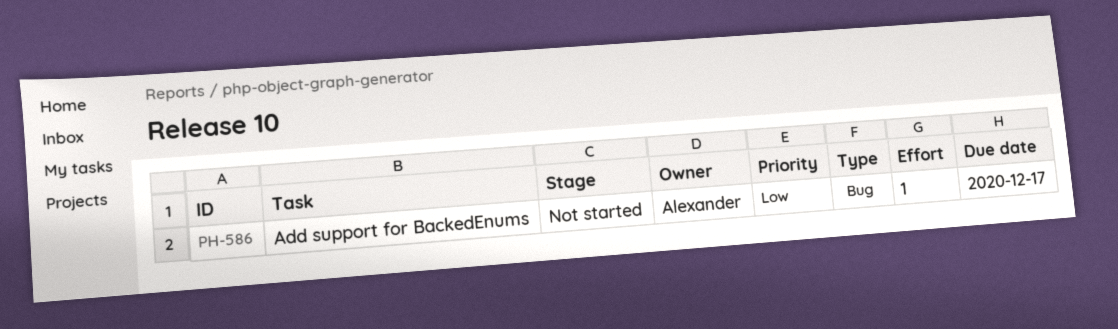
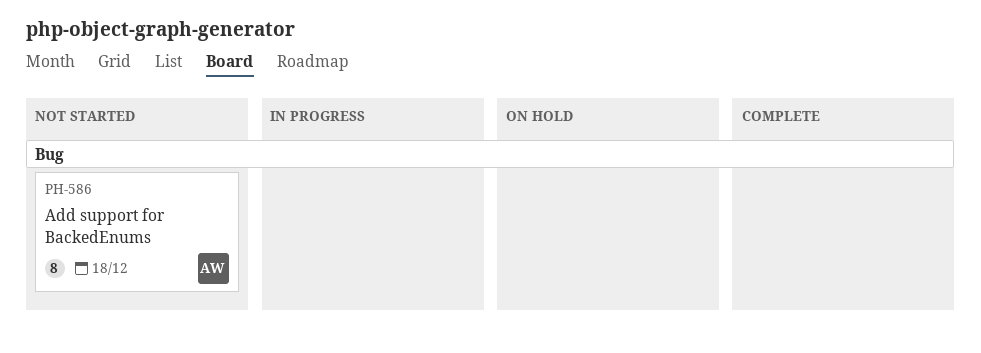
PH-586, estimate: 1 -> 8
PH-586, due: Dec 17 -> Dec 18

